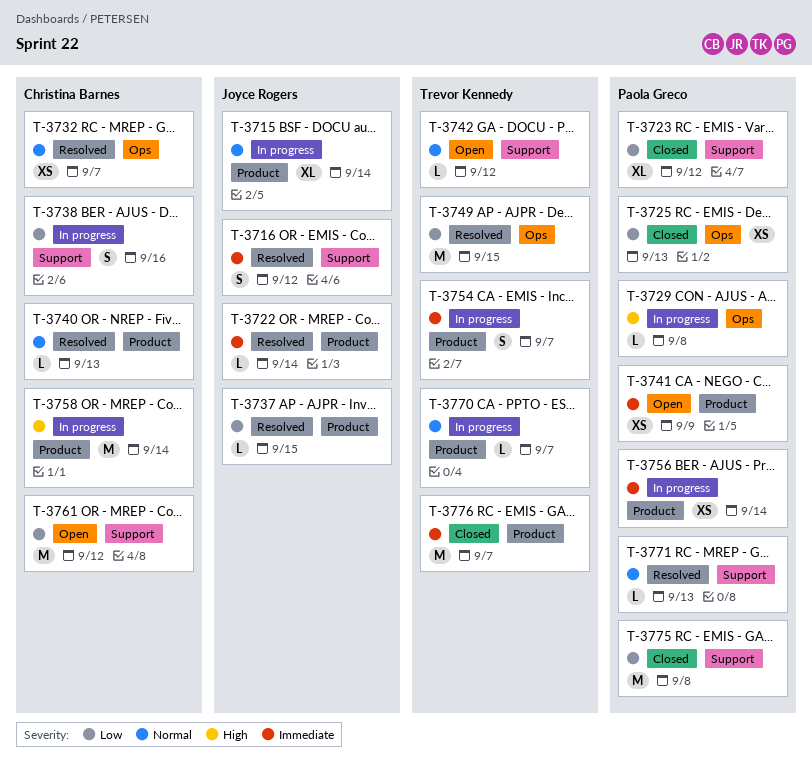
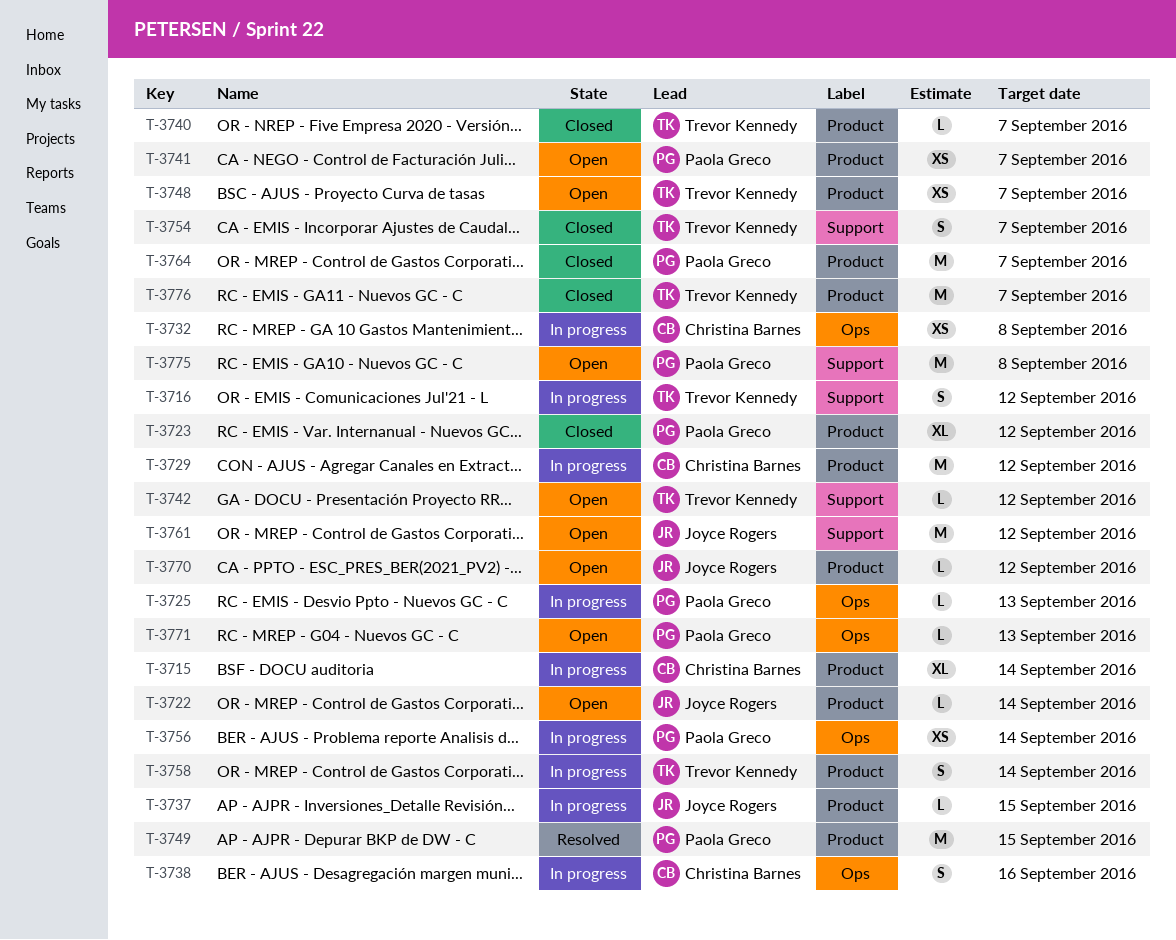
T-3715, owner: Joyce Rogers -> Christina Barnes
T-3716, status: Resolved -> In progress
T-3716, owner: Joyce Rogers -> Trevor Kennedy
T-3722, status: Resolved -> Open
T-3723, label: Support -> Product
T-3725, status: Closed -> In progress
T-3725, estimate: XS -> L
T-3729, owner: Paola Greco -> Christina Barnes
T-3729, label: Ops -> Product
T-3729, estimate: L -> M
T-3729, due: Sep 8 -> Sep 12
T-3732, status: Resolved -> In progress
T-3732, due: Sep 7 -> Sep 8
T-3737, status: Resolved -> In progress
T-3738, label: Support -> Ops
T-3740, status: Resolved -> Closed
T-3740, owner: Christina Barnes -> Trevor Kennedy
T-3740, due: Sep 13 -> Sep 7
T-3741, due: Sep 9 -> Sep 7
T-3748: none -> present
T-3749, owner: Trevor Kennedy -> Paola Greco
T-3749, label: Ops -> Product
T-3754, status: In progress -> Closed
T-3754, label: Product -> Support
T-3756, label: Product -> Ops
T-3758, owner: Christina Barnes -> Trevor Kennedy
T-3758, estimate: M -> S
T-3761, owner: Christina Barnes -> Joyce Rogers
T-3764: none -> present
T-3770, status: In progress -> Open
T-3770, owner: Trevor Kennedy -> Joyce Rogers
T-3770, due: Sep 7 -> Sep 12
T-3771, status: Resolved -> Open
T-3771, label: Support -> Ops
T-3775, status: Closed -> Open

